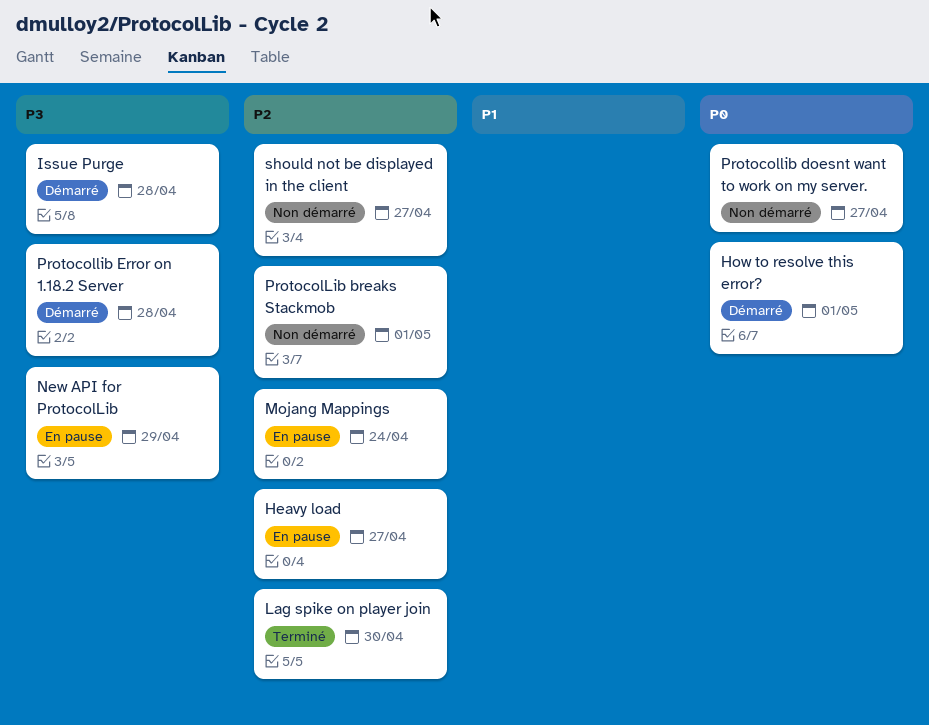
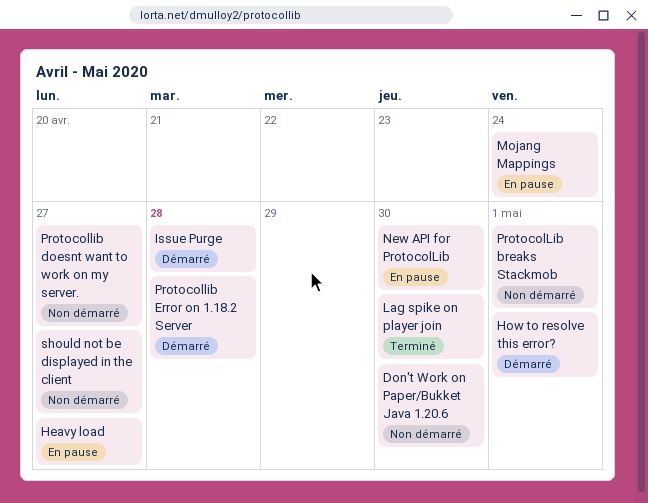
Don't Work on Paper/Bukket Java 1.20.6: none -> present
New API for ProtocolLib, due: Apr 29 -> Apr 30

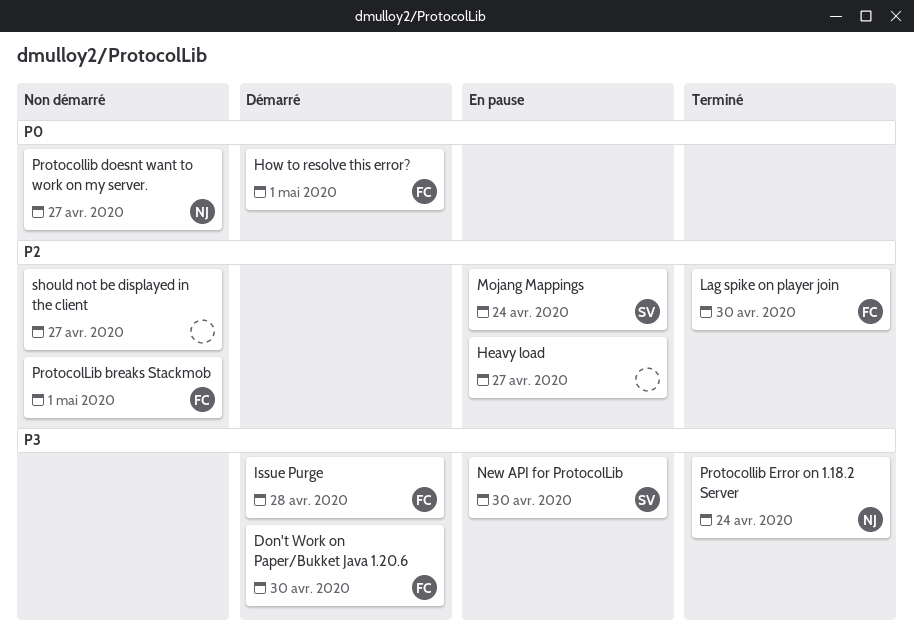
Don't Work on Paper/Bukket Java 1.20.6, status: Non démarré -> Démarré
Protocollib Error on 1.18.2 Server, status: Démarré -> Terminé
Protocollib Error on 1.18.2 Server, due: Apr 28 -> Apr 24

